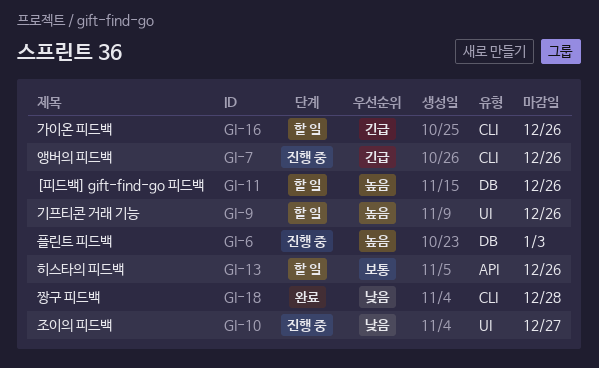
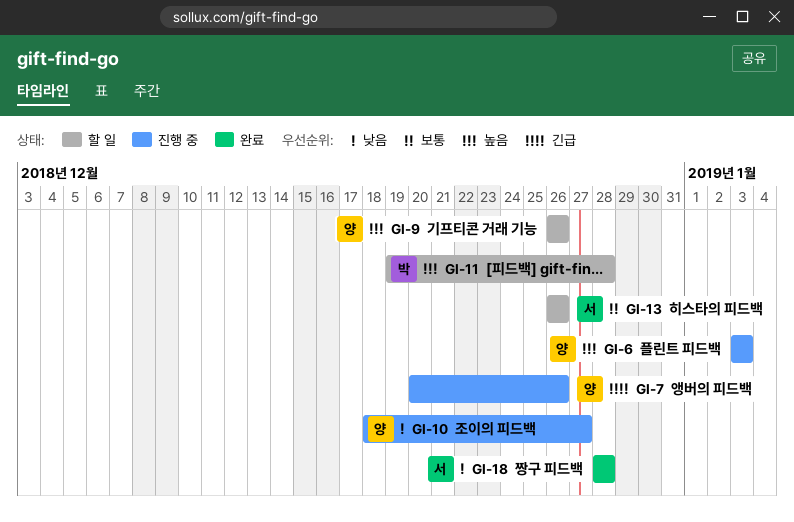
GI-11, due: Dec 26 -> Dec 28
GI-16: present -> none

